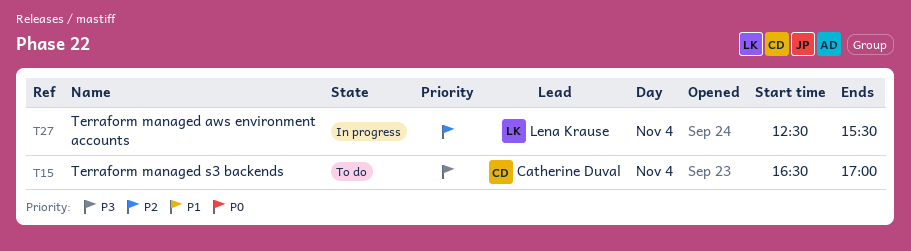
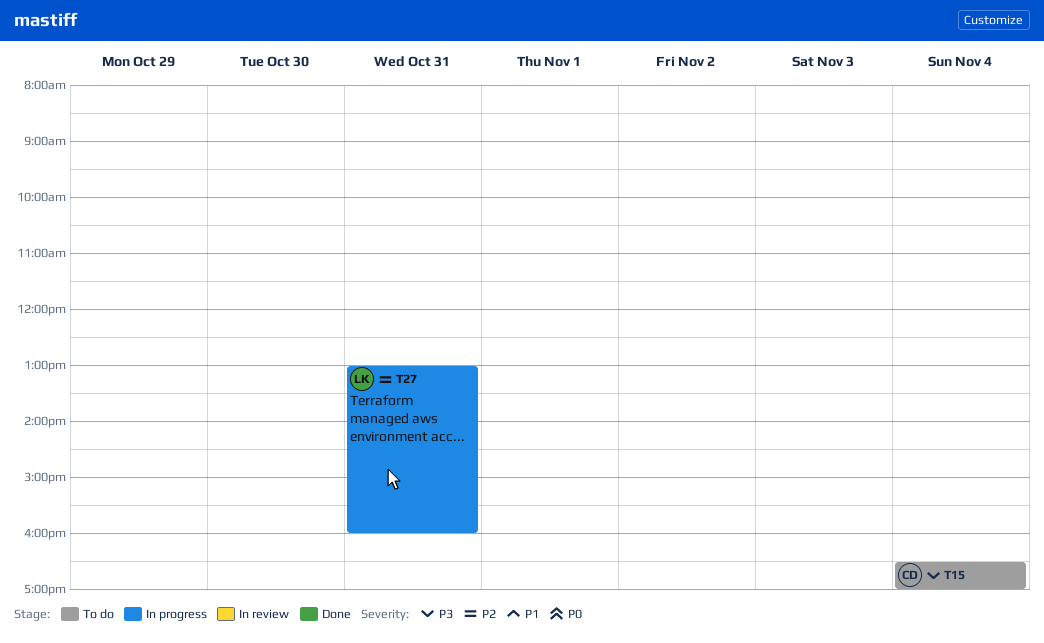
T27, day: Nov 4 -> Oct 31
T27, begins: 12:30 -> 13:00
T27, ends: 15:30 -> 16:00

